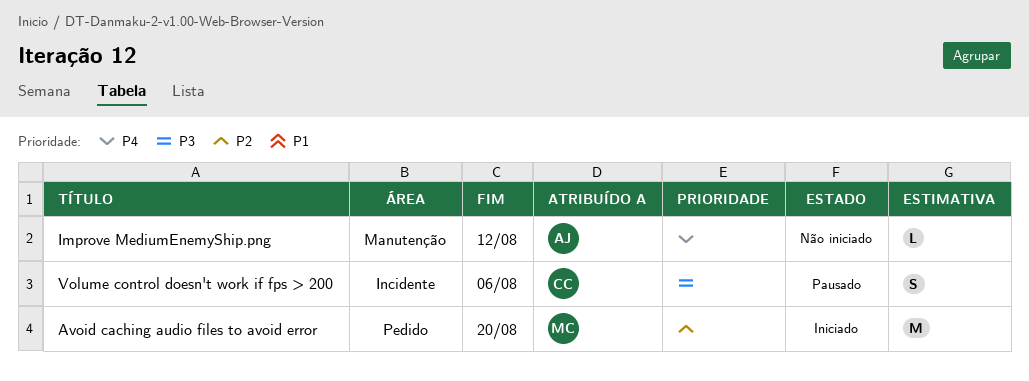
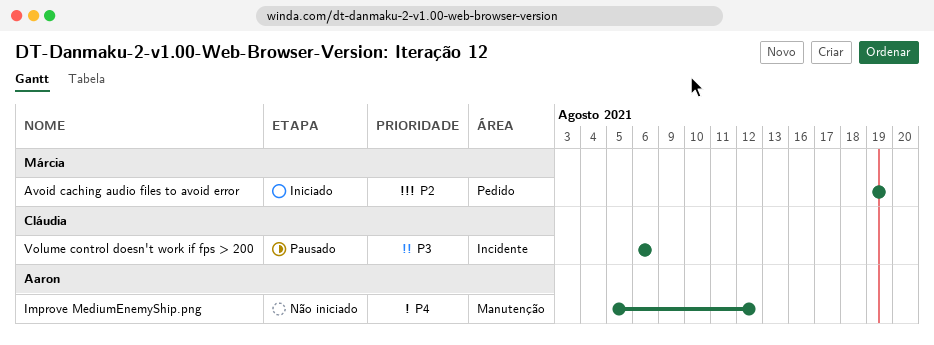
Avoid caching audio files to avoid error, due: Aug 20 -> Aug 19

